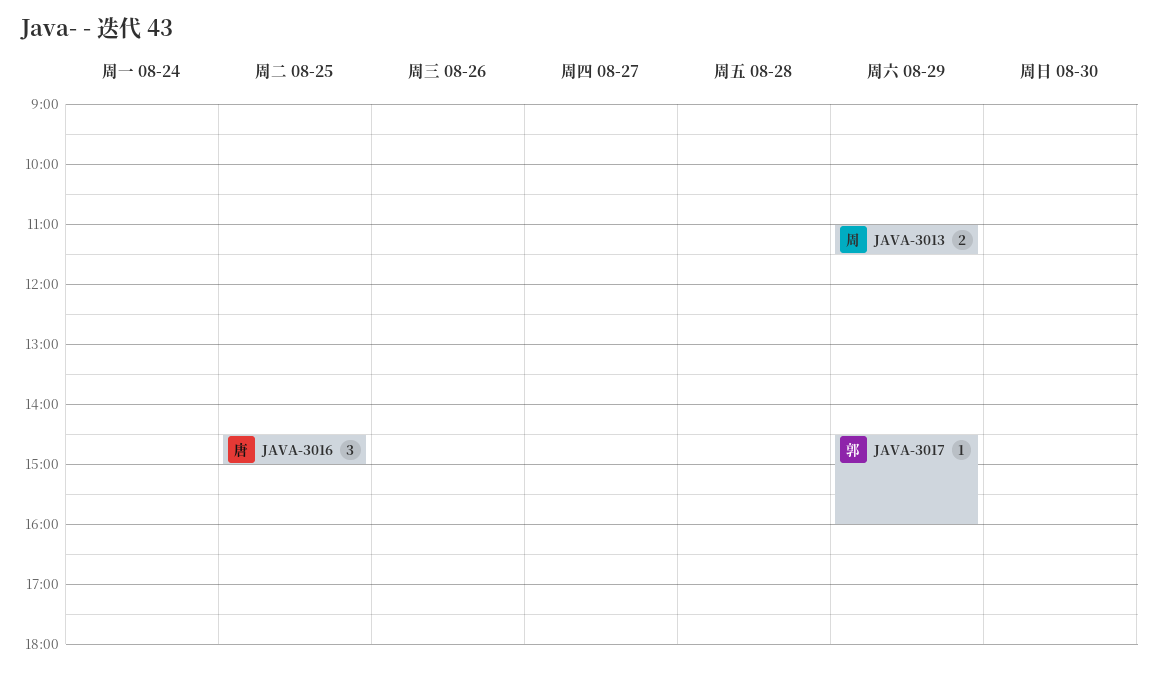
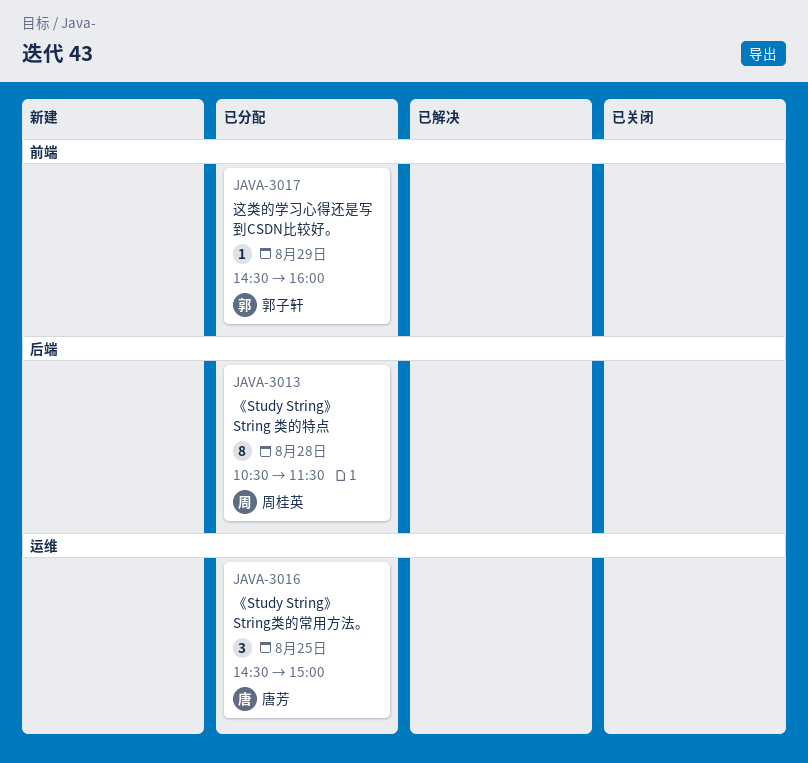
JAVA-3013, estimate: 2 -> 8
JAVA-3013, day: Aug 29 -> Aug 28
JAVA-3013, begins: 11:00 -> 10:30

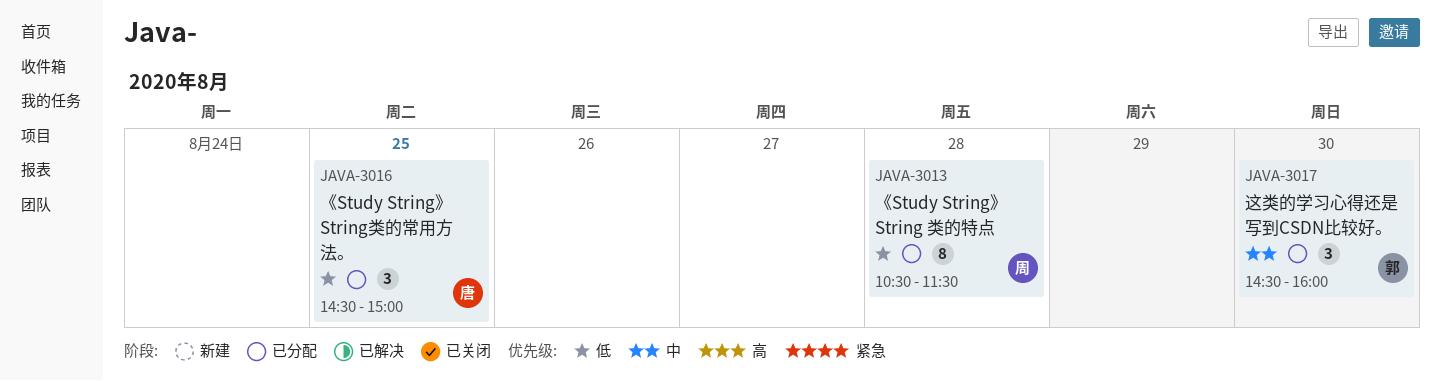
JAVA-3017, estimate: 1 -> 3
JAVA-3017, day: Aug 29 -> Aug 30

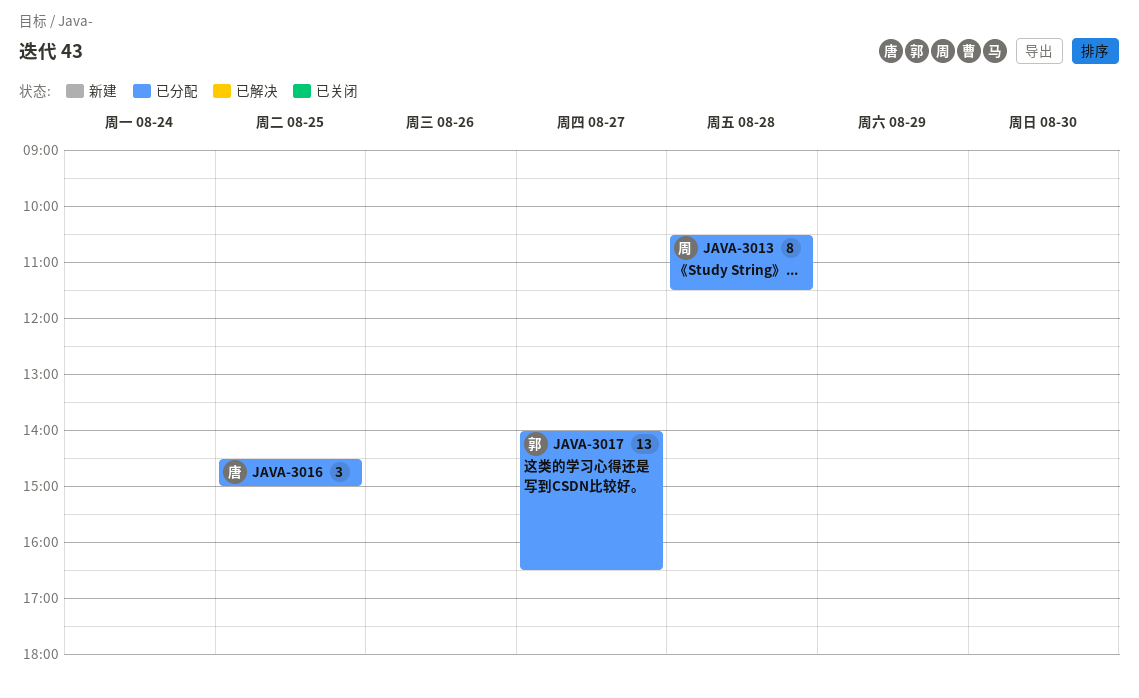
JAVA-3017, estimate: 3 -> 13
JAVA-3017, day: Aug 30 -> Aug 27
JAVA-3017, begins: 14:30 -> 14:00
JAVA-3017, ends: 16:00 -> 16:30

